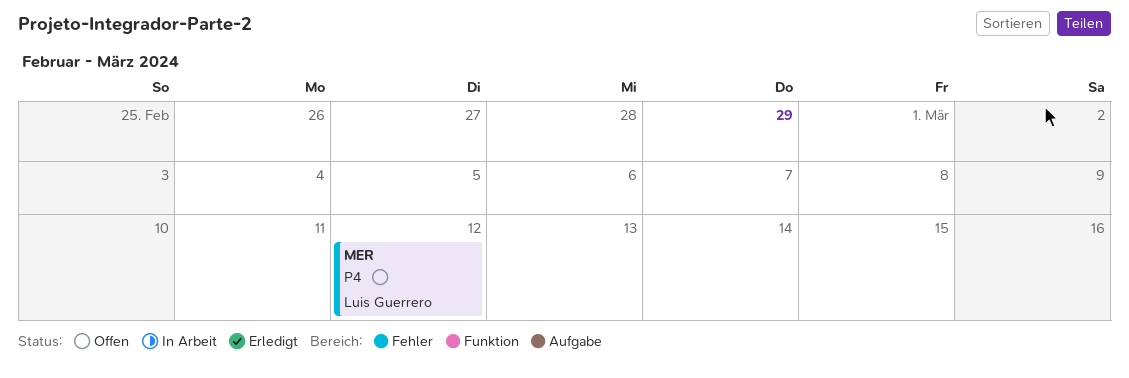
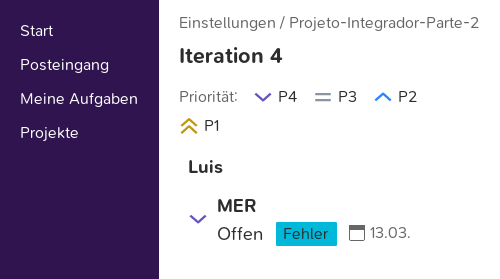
MER, due: Mar 12 -> Mar 13

